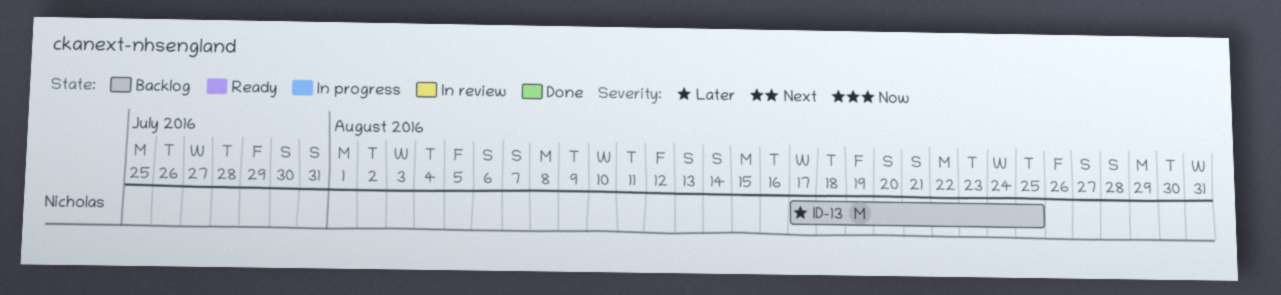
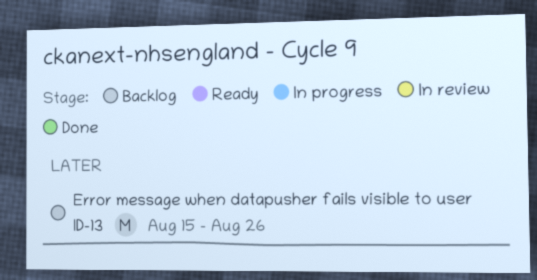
ID-13, start: Aug 17 -> Aug 15
ID-13, due: Aug 25 -> Aug 26

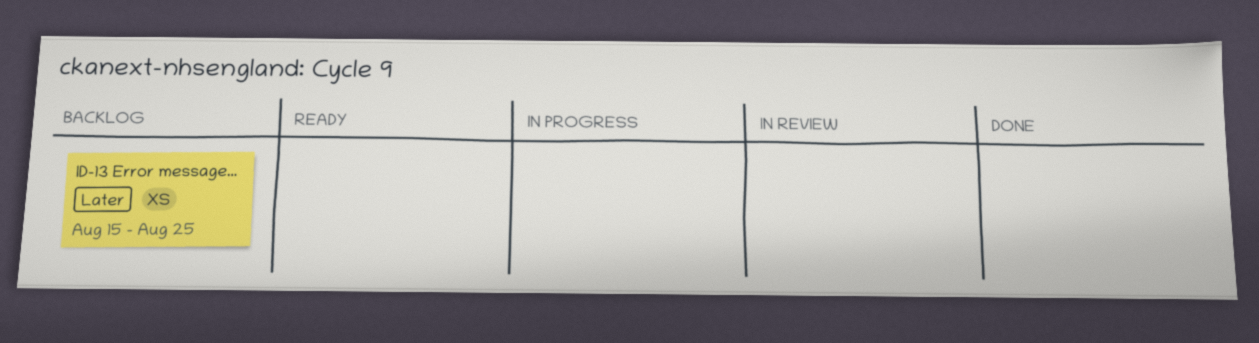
ID-13, estimate: M -> XS
ID-13, due: Aug 26 -> Aug 25

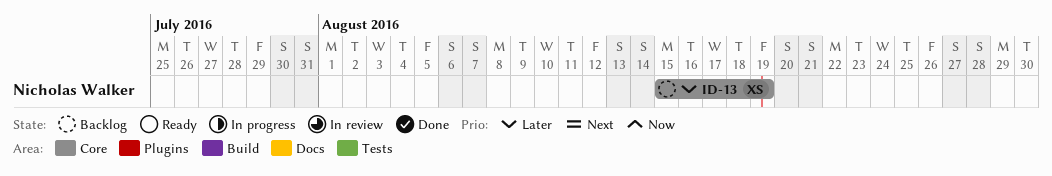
ID-13, due: Aug 25 -> Aug 19

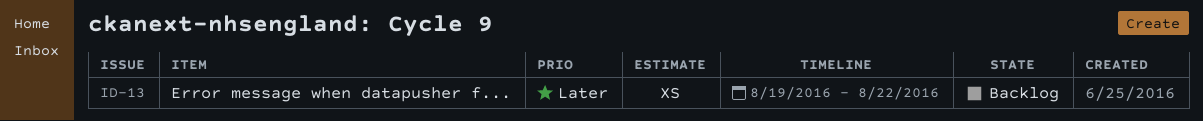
ID-13, start: Aug 15 -> Aug 19
ID-13, due: Aug 19 -> Aug 22

